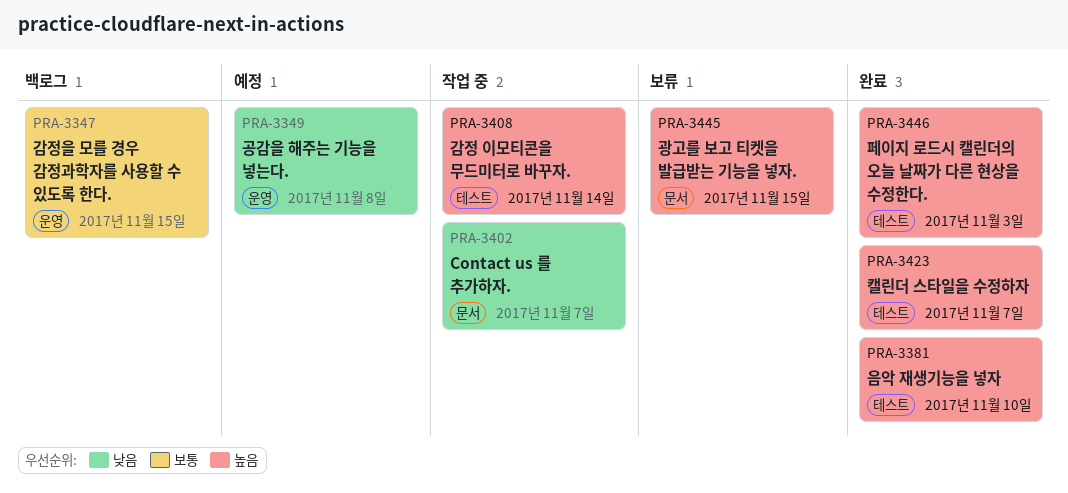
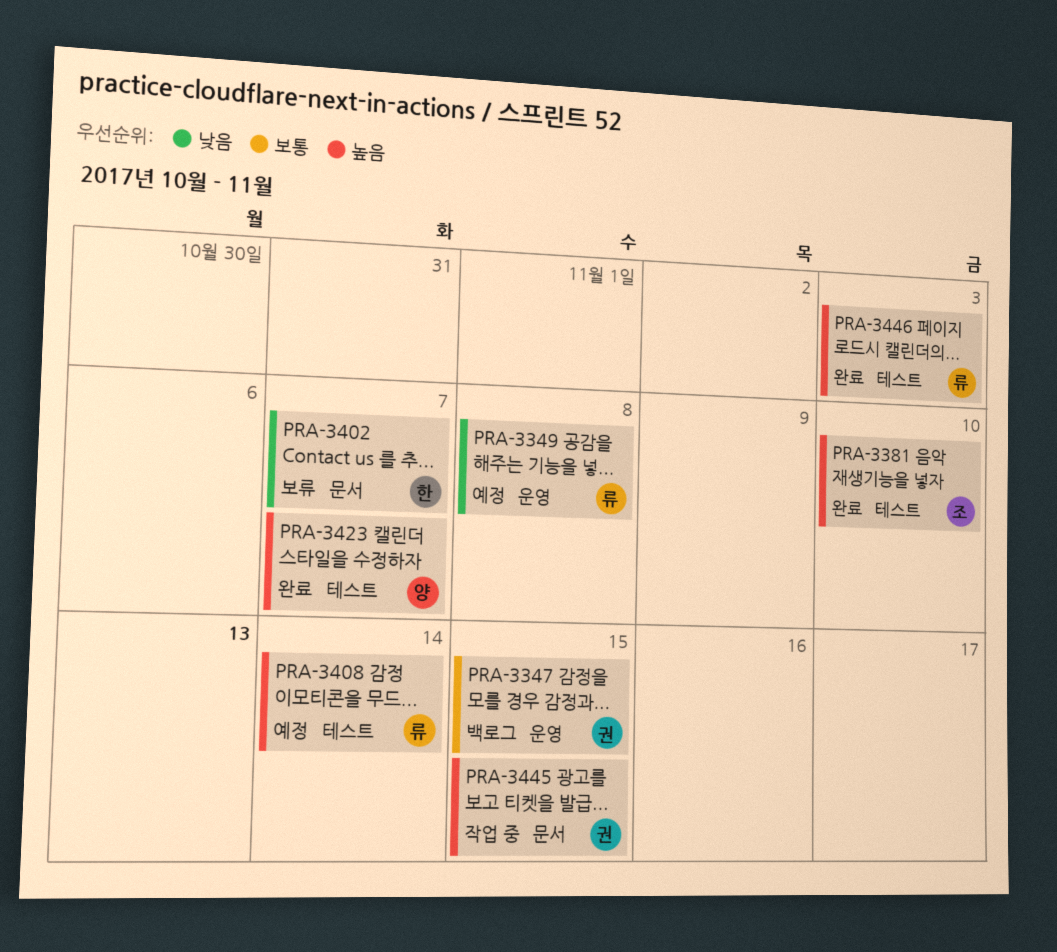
PRA-3402, status: 작업 중 -> 보류
PRA-3408, status: 작업 중 -> 예정
PRA-3445, status: 보류 -> 작업 중

